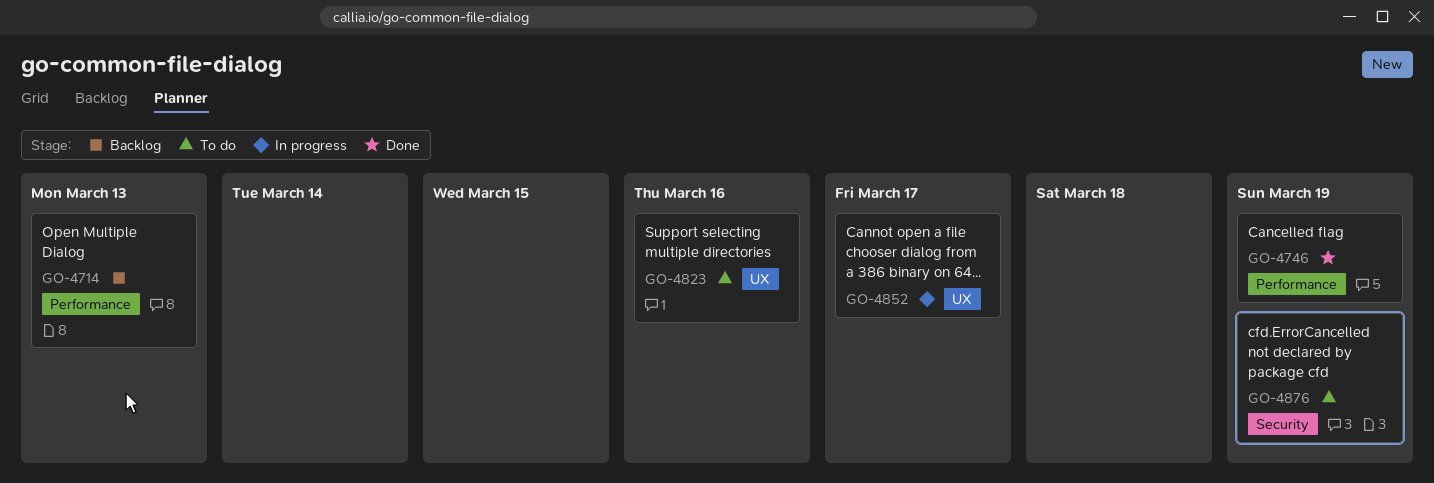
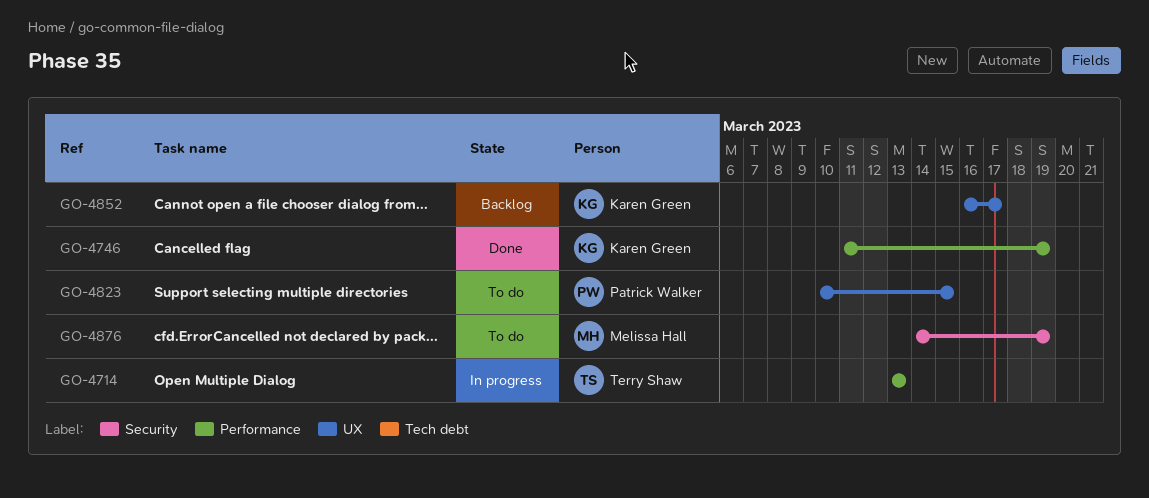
GO-4714, status: Backlog -> In progress
GO-4823, due: Mar 16 -> Mar 15
GO-4852, status: In progress -> Backlog

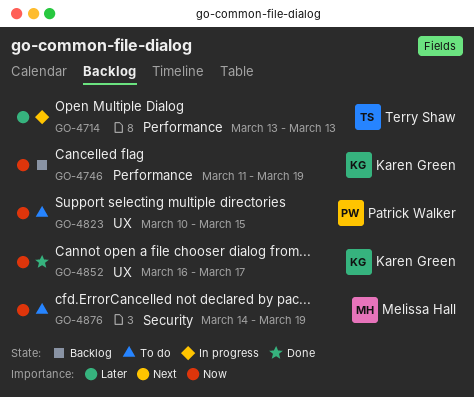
GO-4746, status: Done -> Backlog
GO-4852, status: Backlog -> Done

